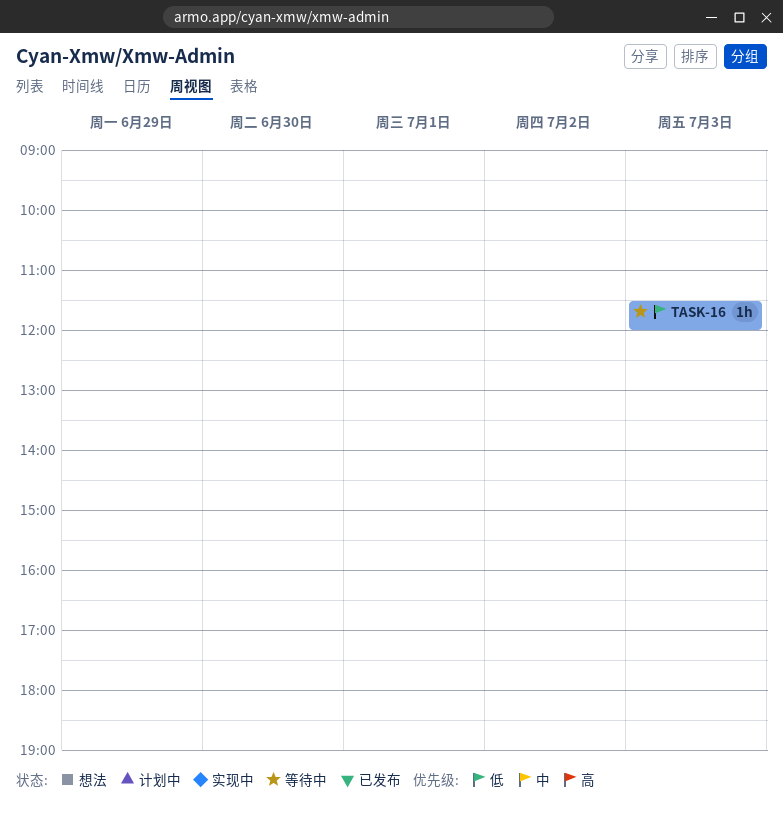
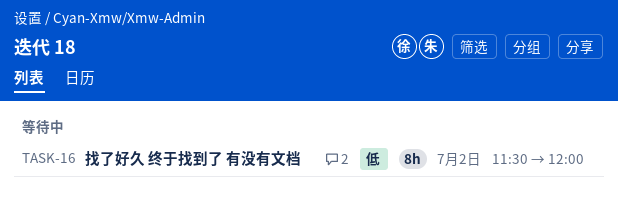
TASK-16, estimate: 1h -> 8h
TASK-16, day: Jul 3 -> Jul 2

